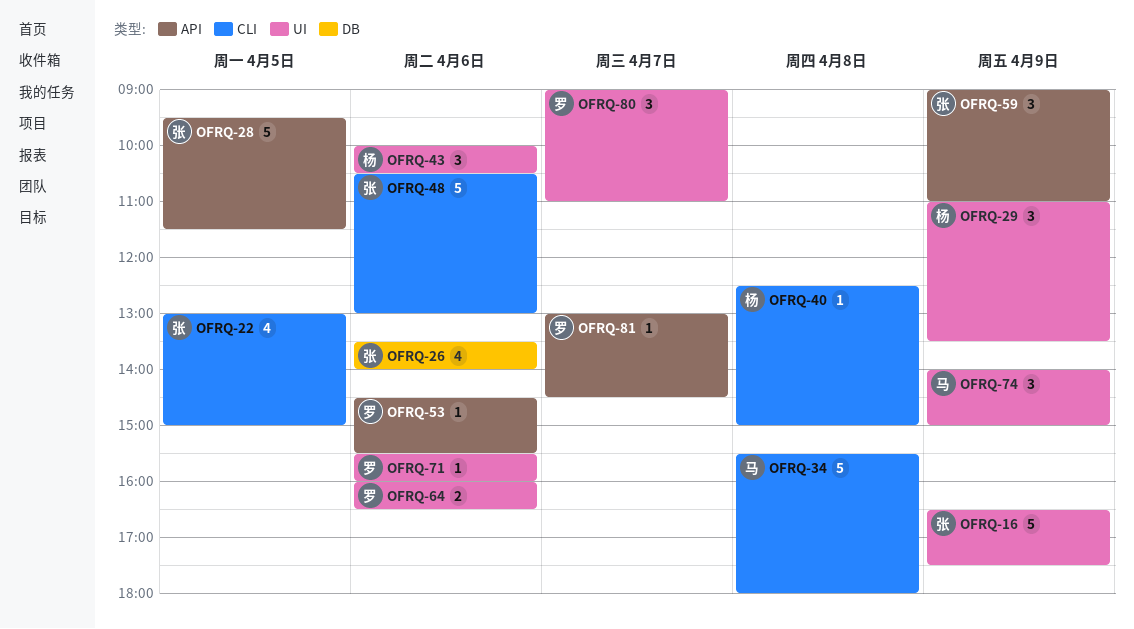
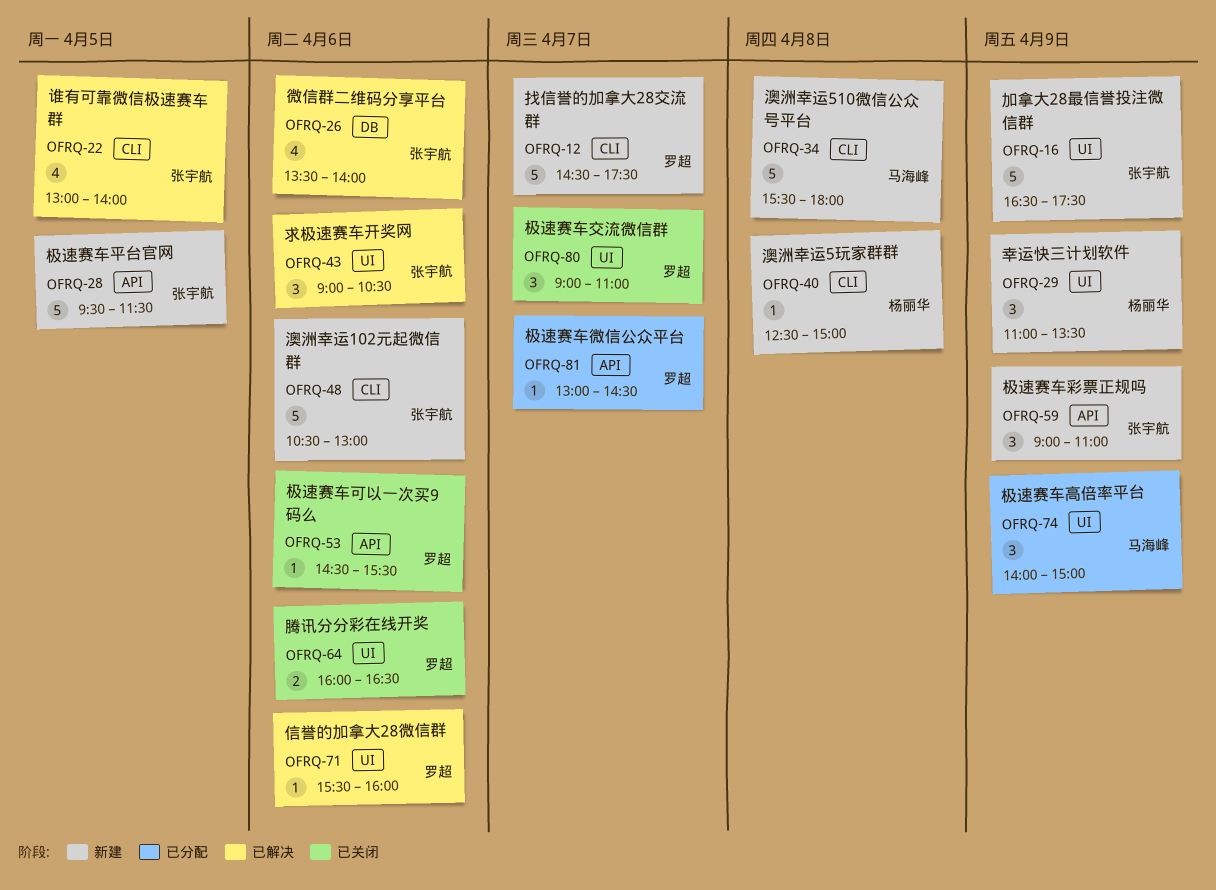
OFRQ-12: none -> present
OFRQ-22, ends: 15:00 -> 14:00
OFRQ-43, owner: 杨丽华 -> 张宇航
OFRQ-43, begins: 10:00 -> 09:00

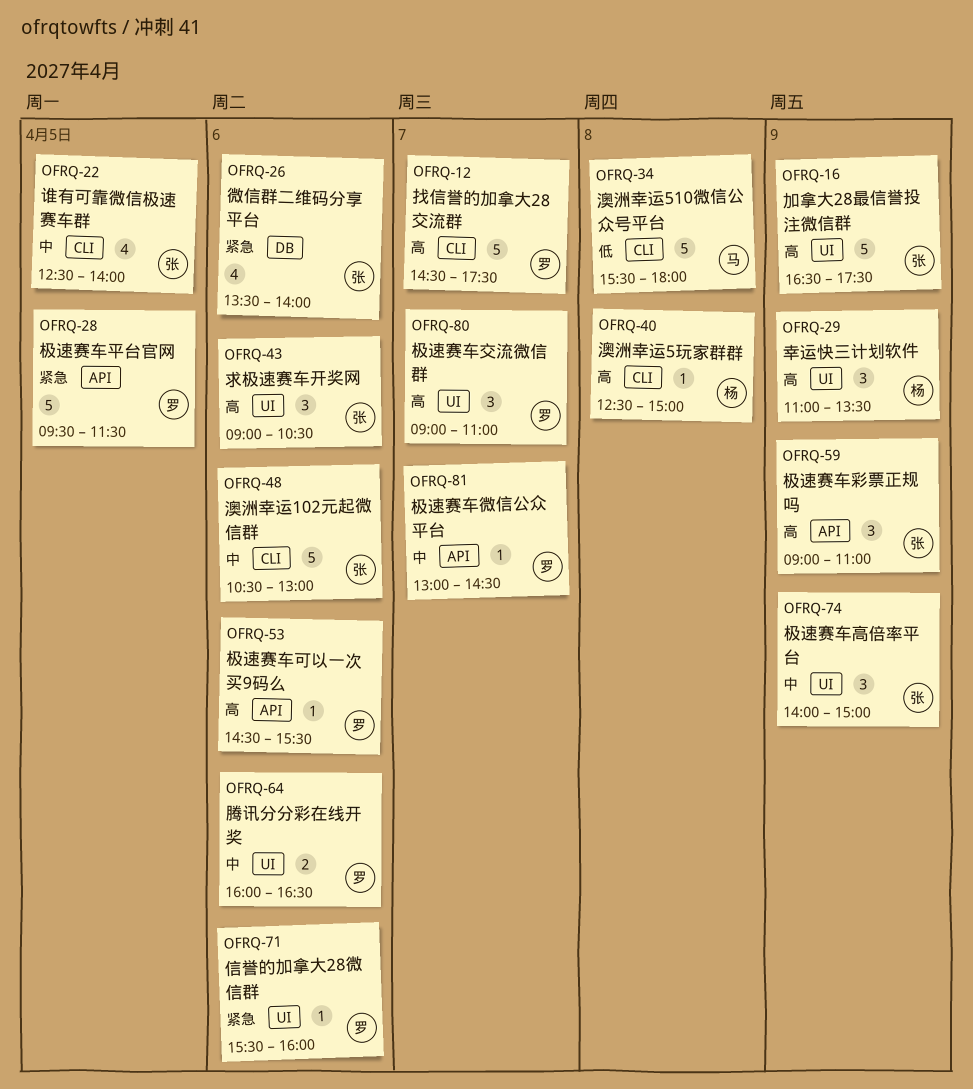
OFRQ-22, begins: 13:00 -> 12:30
OFRQ-28, owner: 张宇航 -> 罗超
OFRQ-74, owner: 马海峰 -> 张宇航

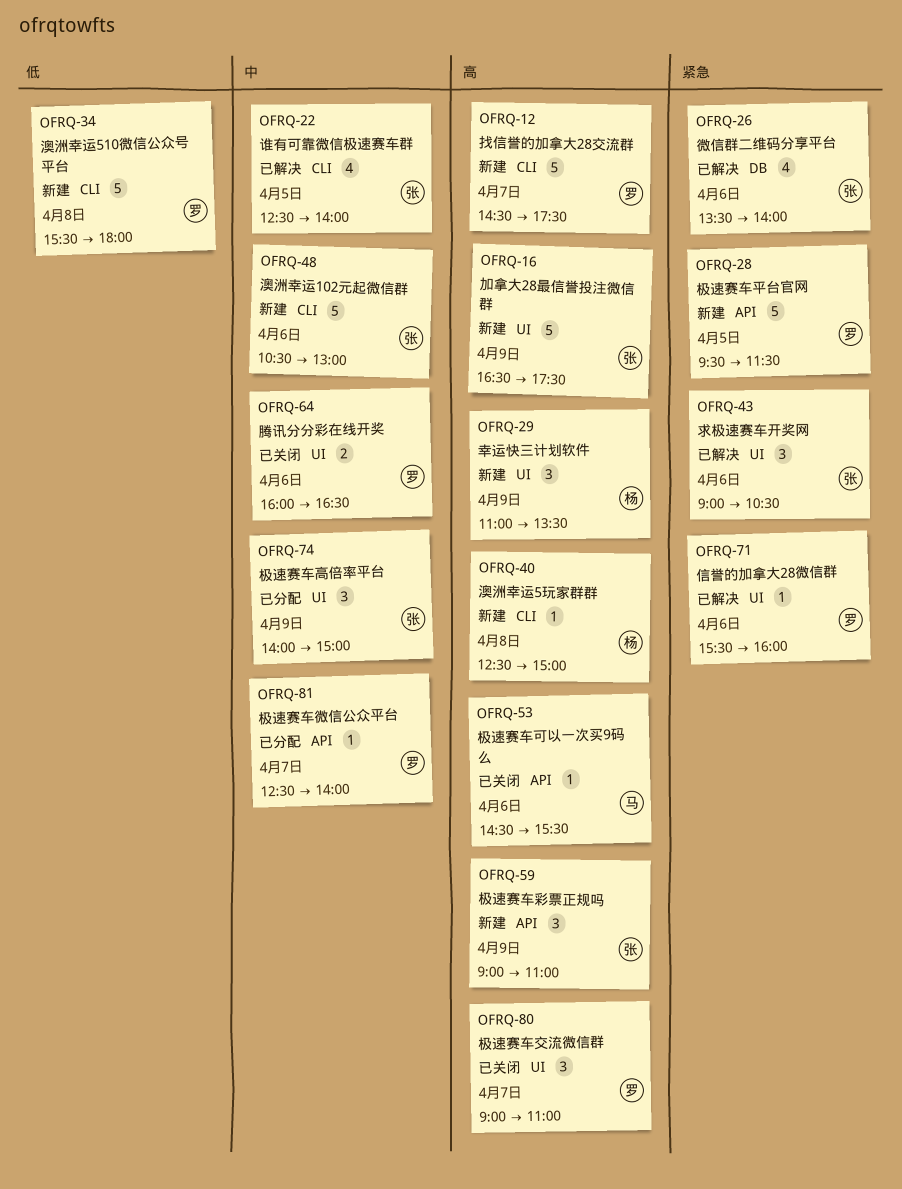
OFRQ-34, owner: 马 -> 罗
OFRQ-43, priority: 高 -> 紧急
OFRQ-53, owner: 罗 -> 马
OFRQ-81, begins: 13:00 -> 12:30
OFRQ-81, ends: 14:30 -> 14:00

